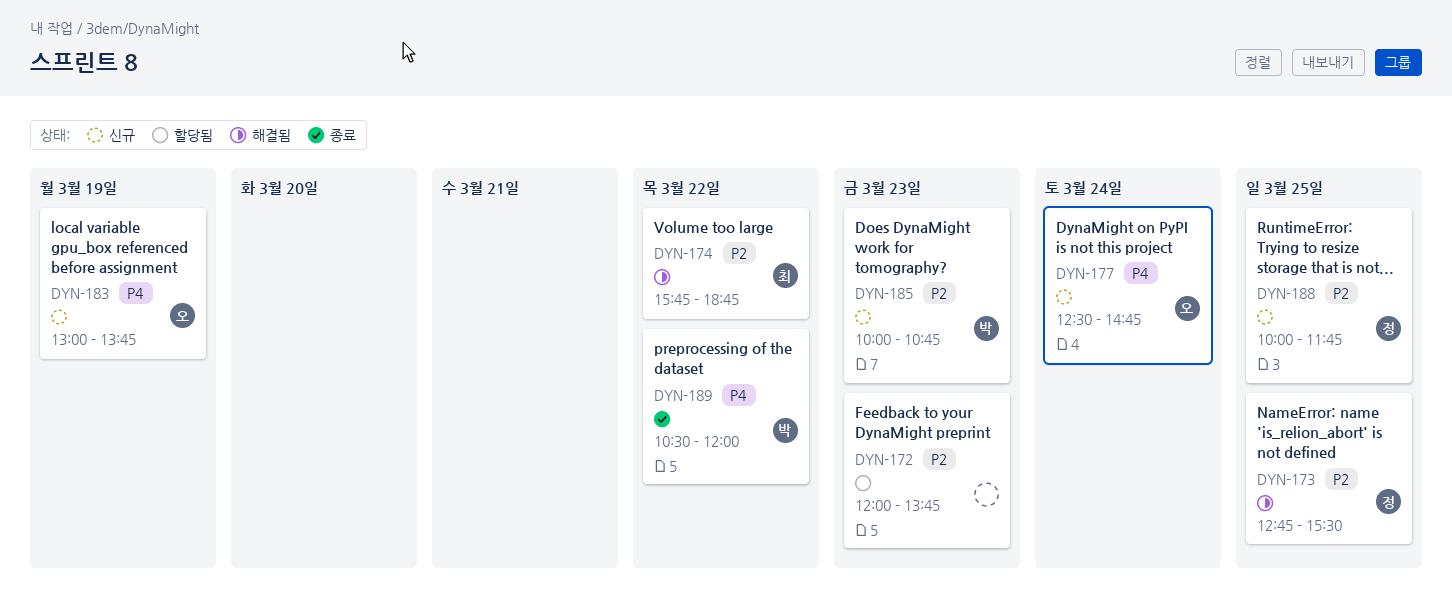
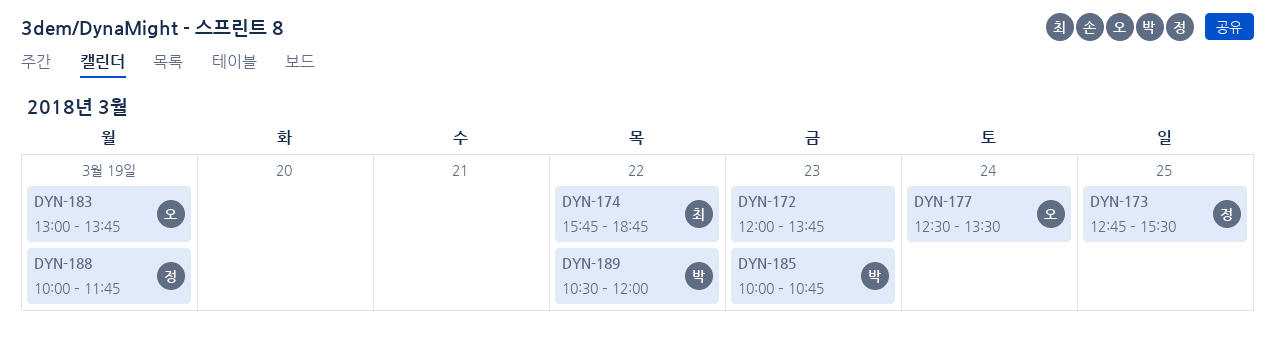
DYN-177, ends: 14:45 -> 13:30
DYN-188, day: Mar 25 -> Mar 19

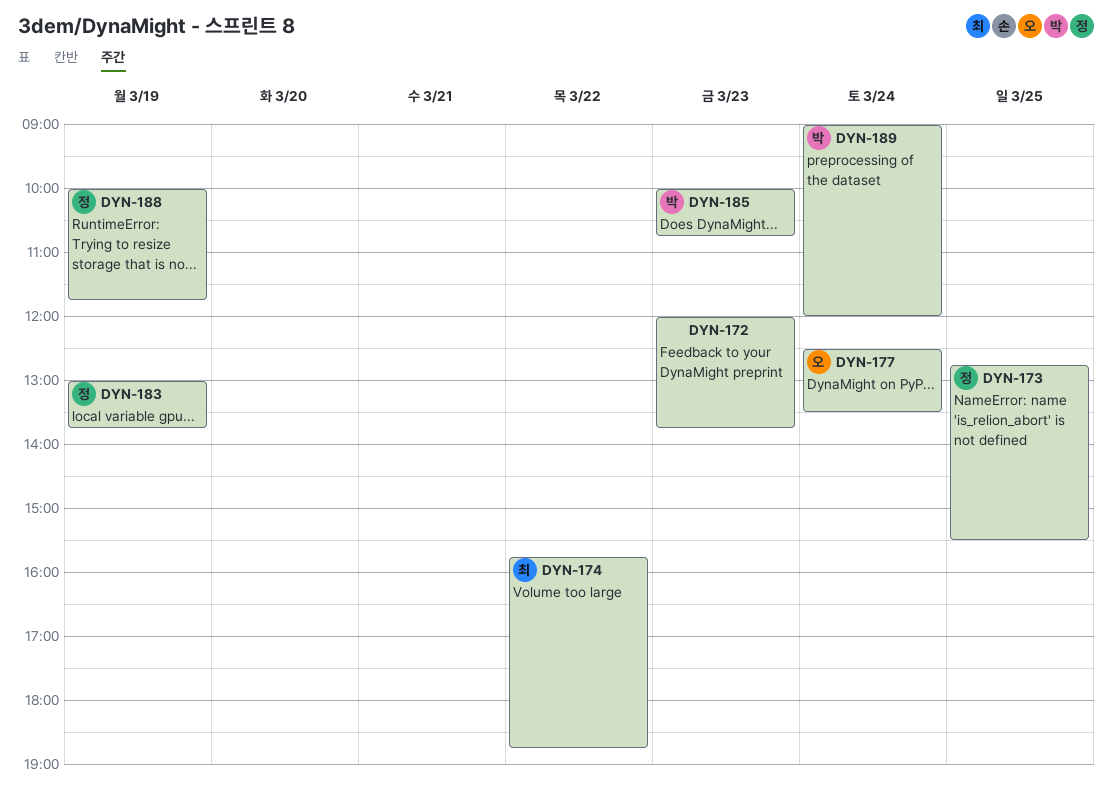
DYN-183, owner: 오 -> 정
DYN-189, day: Mar 22 -> Mar 24
DYN-189, begins: 10:30 -> 09:00

